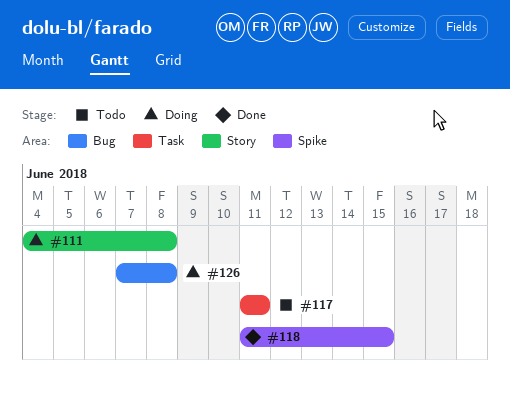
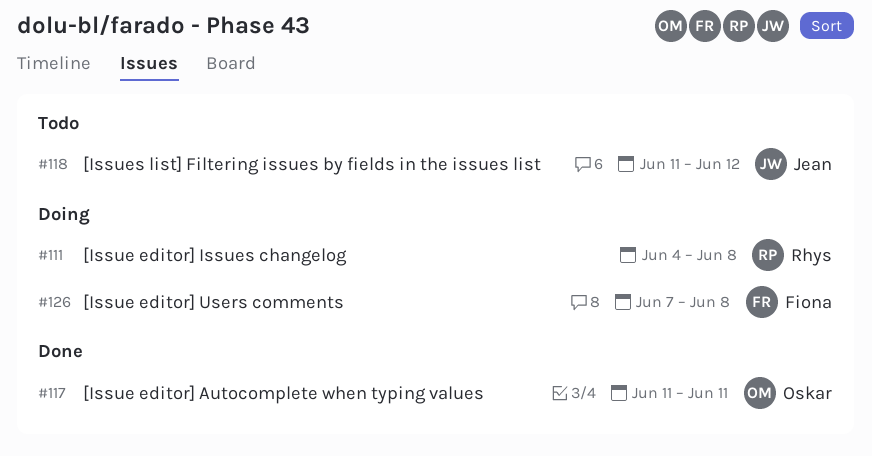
#117, status: Todo -> Done
#118, status: Done -> Todo
#118, due: Jun 15 -> Jun 12

